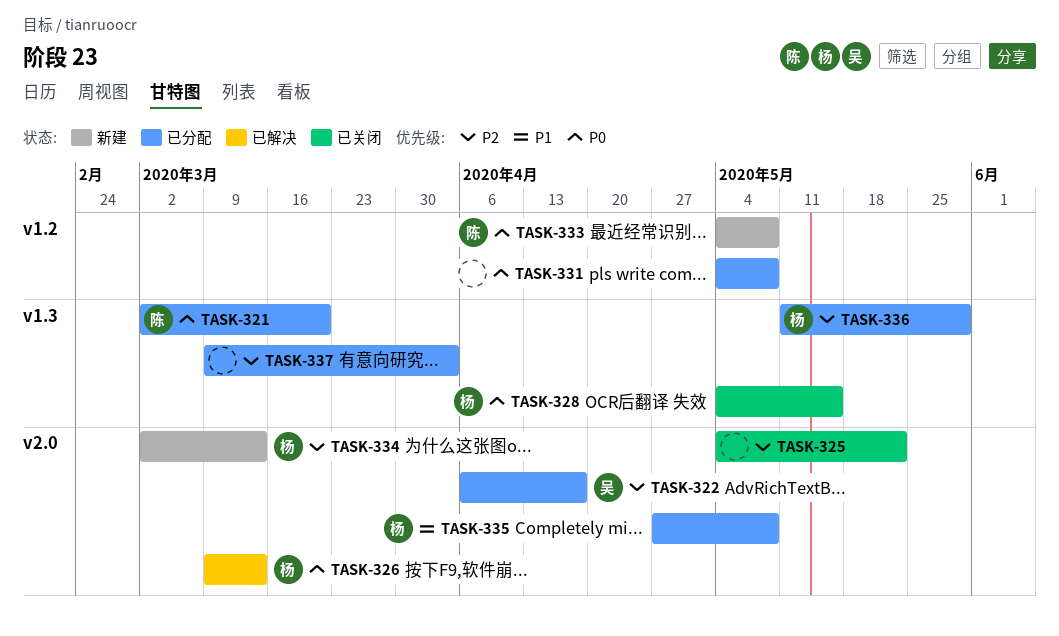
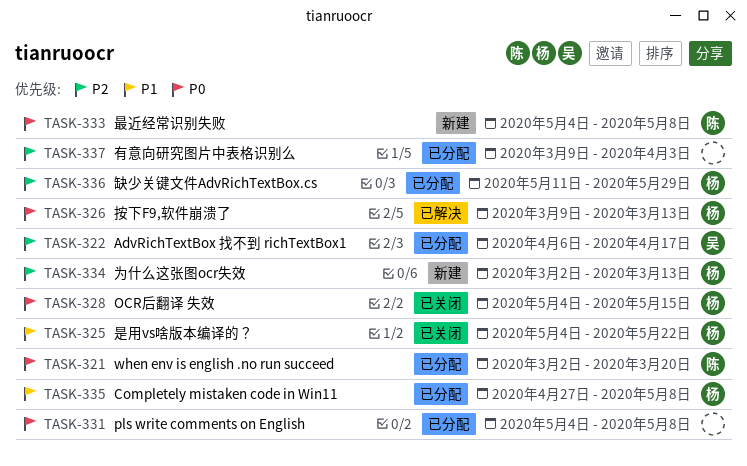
TASK-325, owner: none -> 杨
TASK-325, priority: P2 -> P1

